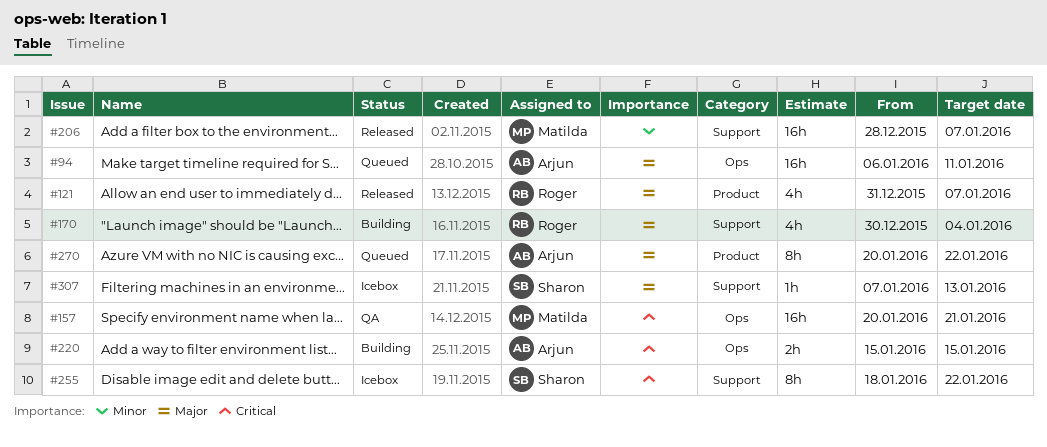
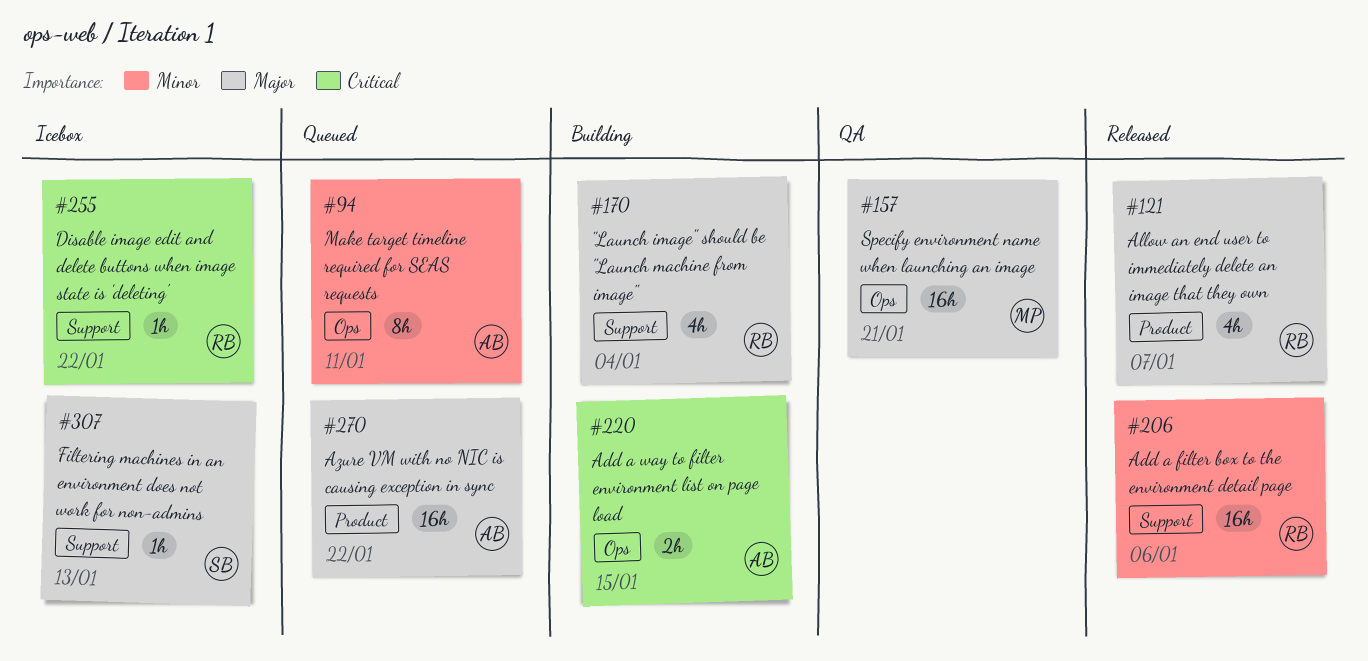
#94, priority: Major -> Minor
#94, estimate: 16h -> 8h
#157, priority: Critical -> Major
#206, owner: Matilda -> Roger
#206, due: Jan 7 -> Jan 6
#255, owner: Sharon -> Roger
#255, estimate: 8h -> 1h
#270, estimate: 8h -> 16h

